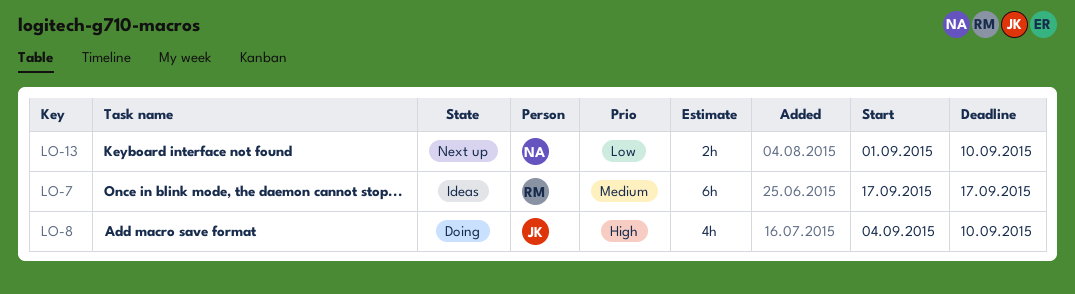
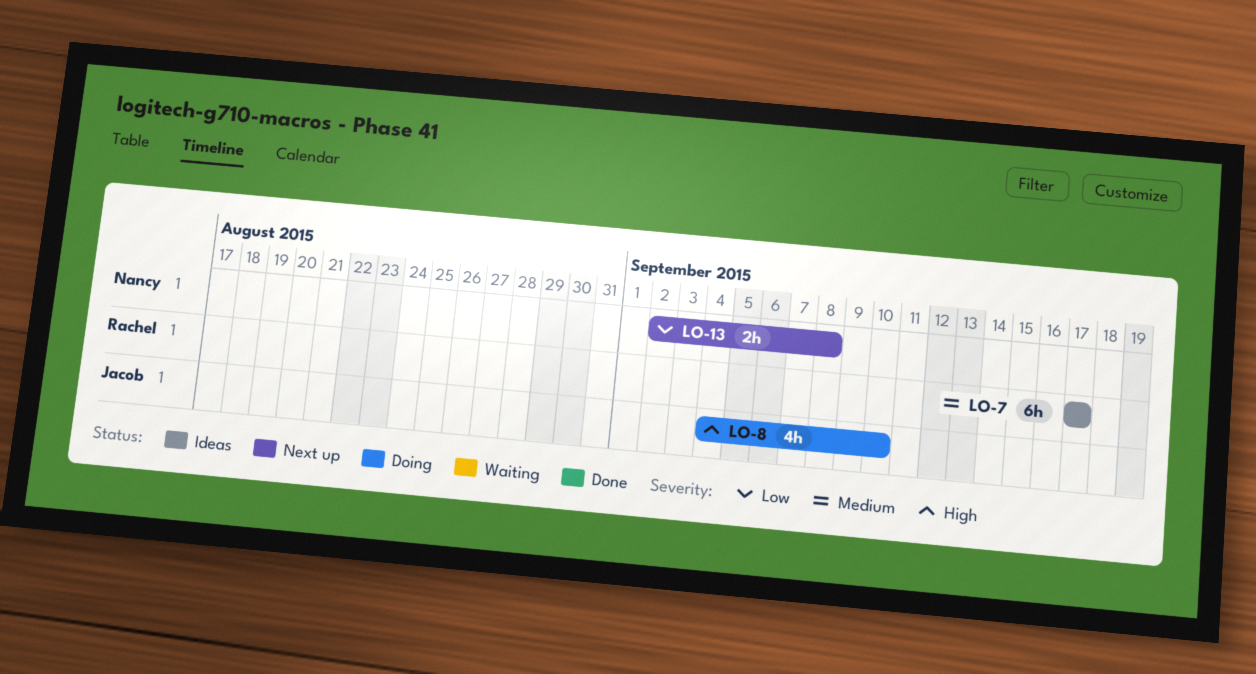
LO-13, start: Sep 1 -> Sep 2
LO-13, due: Sep 10 -> Sep 8

